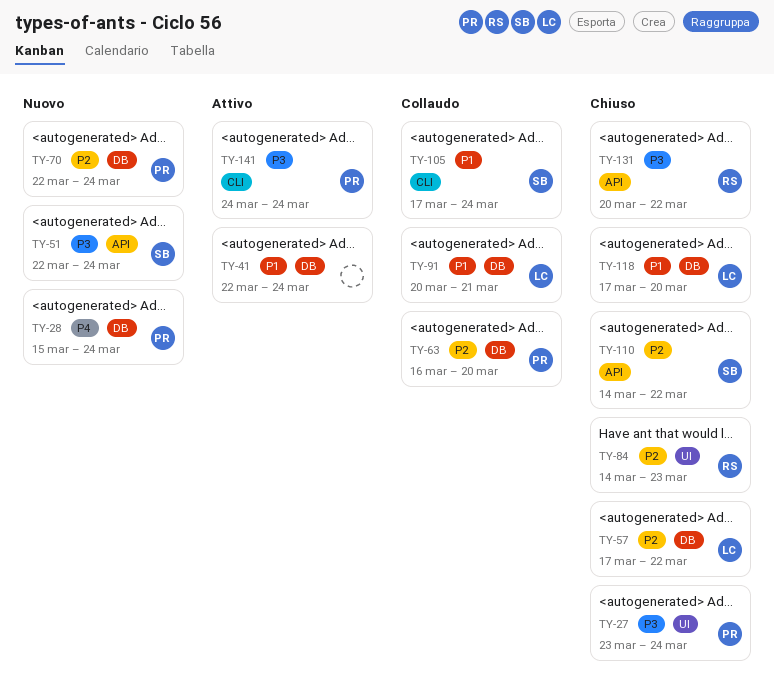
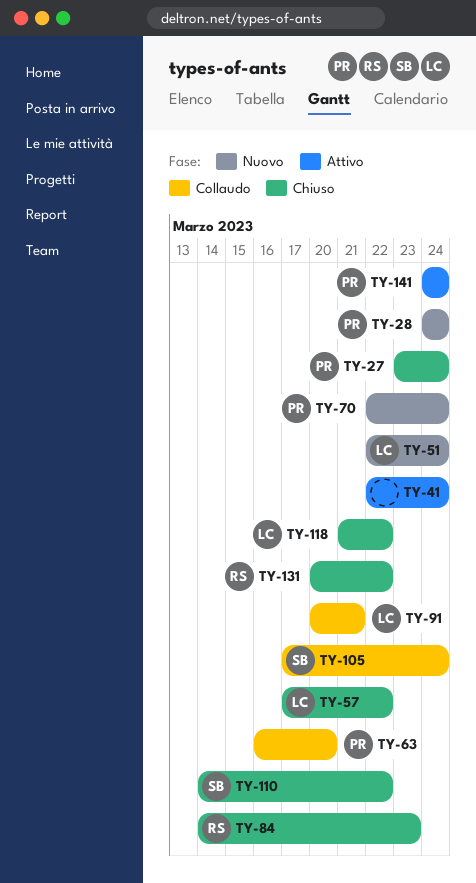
TY-28, start: Mar 15 -> Mar 24
TY-51, owner: SB -> LC
TY-118, start: Mar 17 -> Mar 21
TY-118, due: Mar 20 -> Mar 22

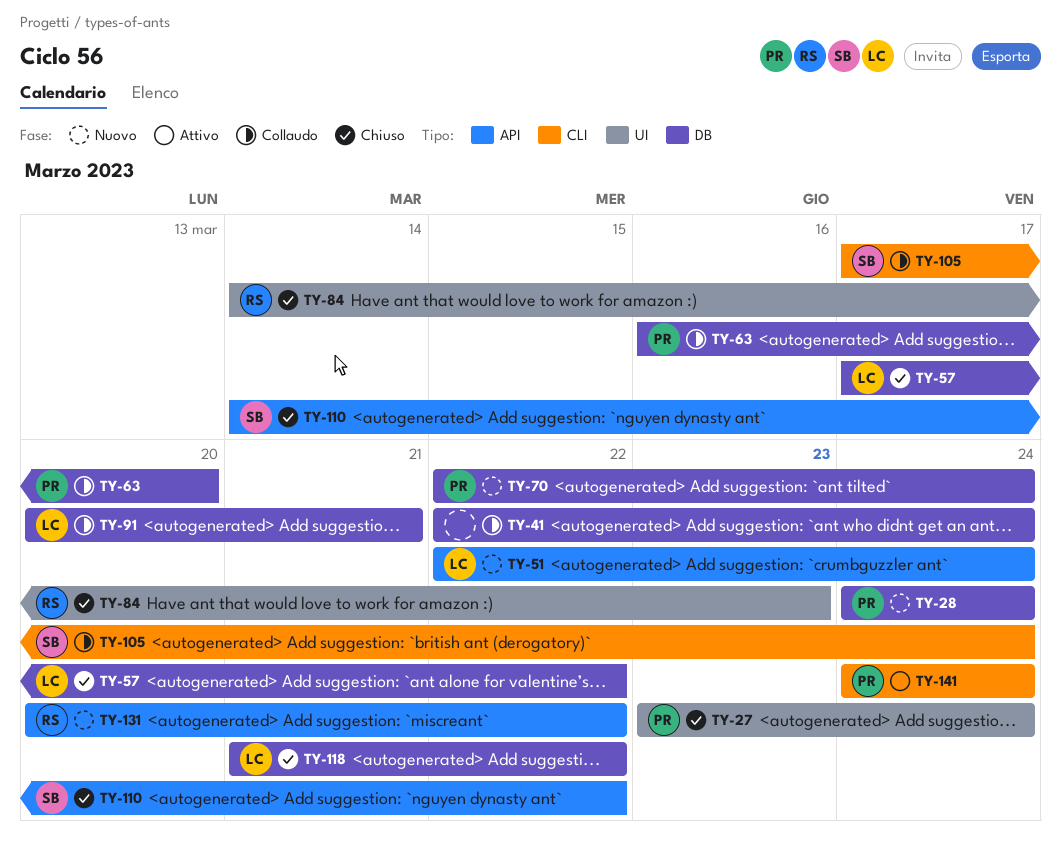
TY-41, status: Attivo -> Collaudo
TY-131, status: Chiuso -> Nuovo

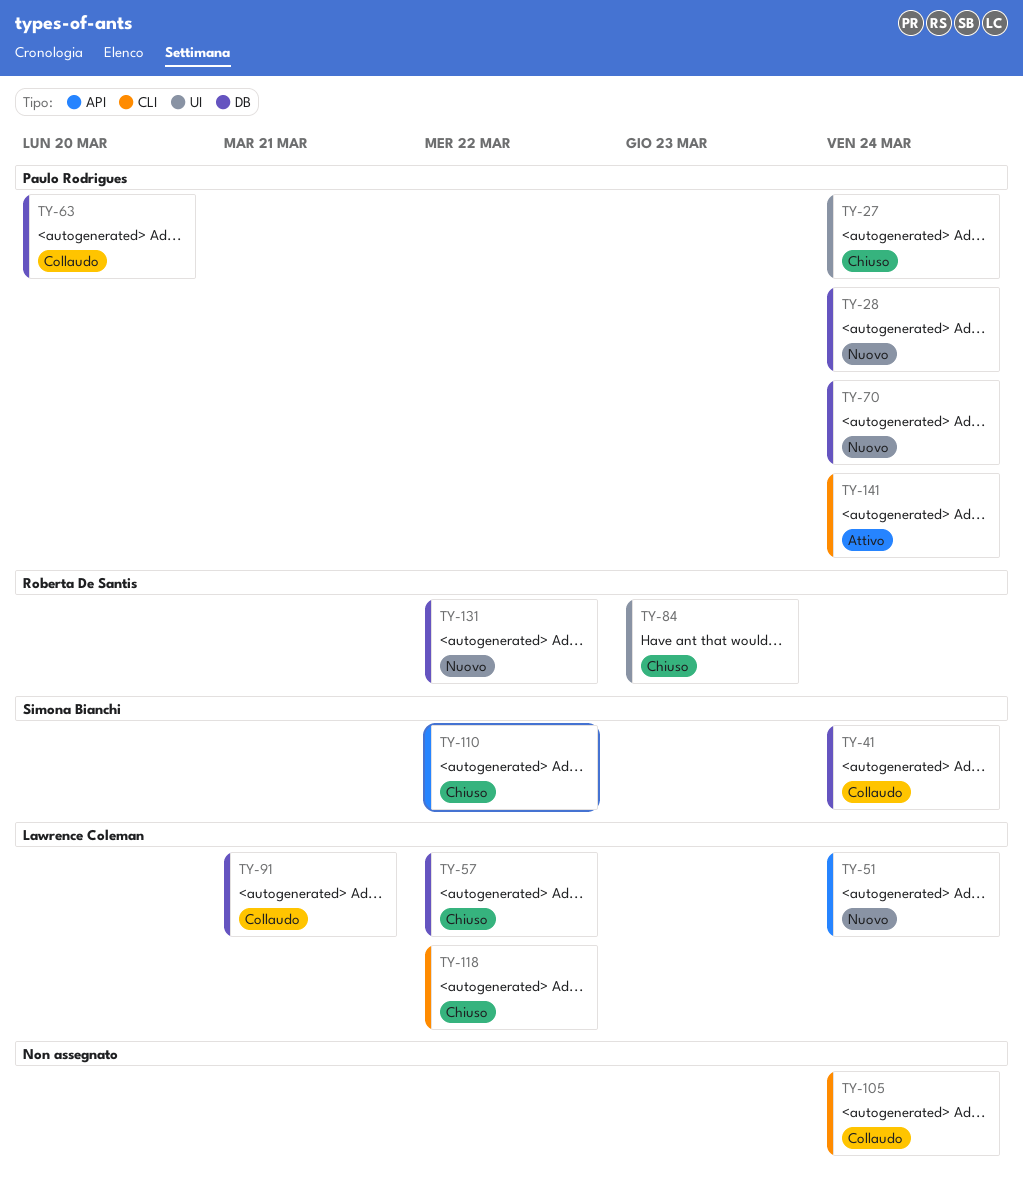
TY-41, owner: none -> Simona Bianchi
TY-105, owner: Simona Bianchi -> none
TY-118, label: DB -> CLI
TY-131, label: API -> DB

